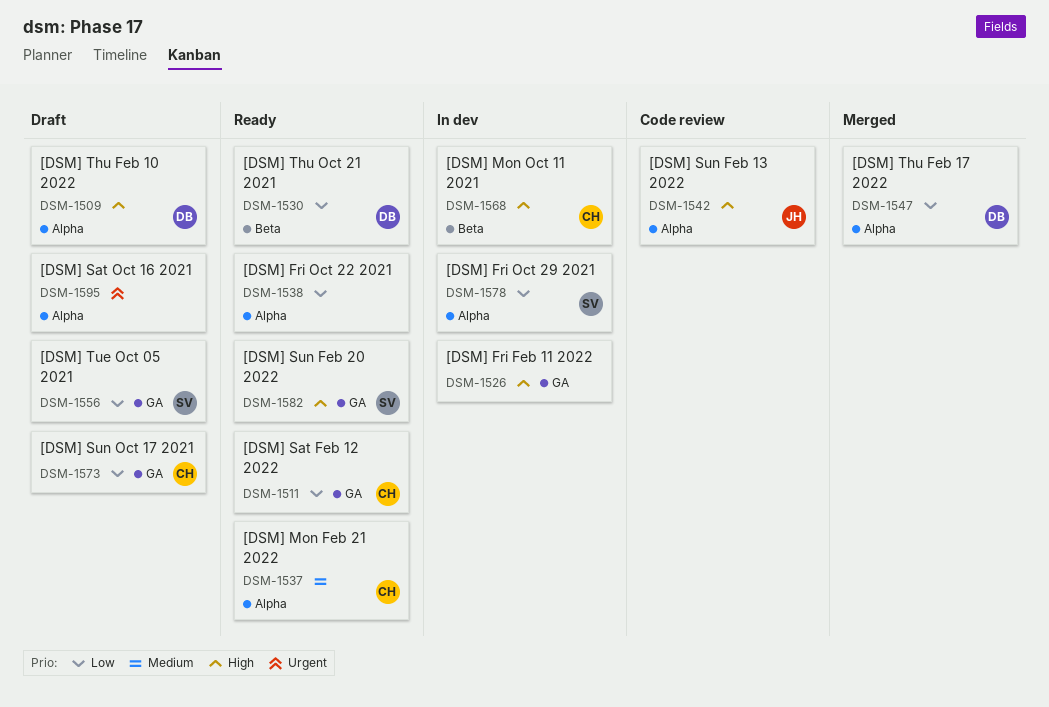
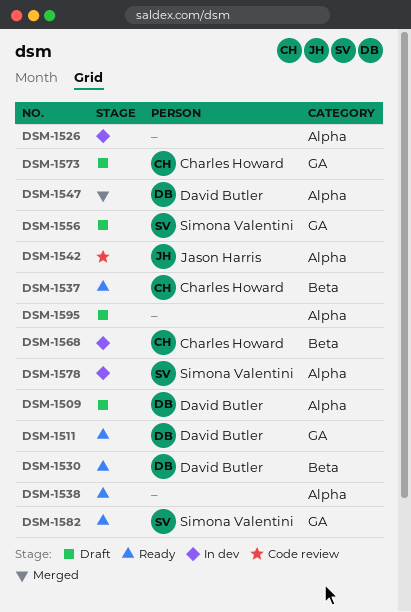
DSM-1511, owner: Charles Howard -> David Butler
DSM-1526, label: GA -> Alpha
DSM-1537, label: Alpha -> Beta

